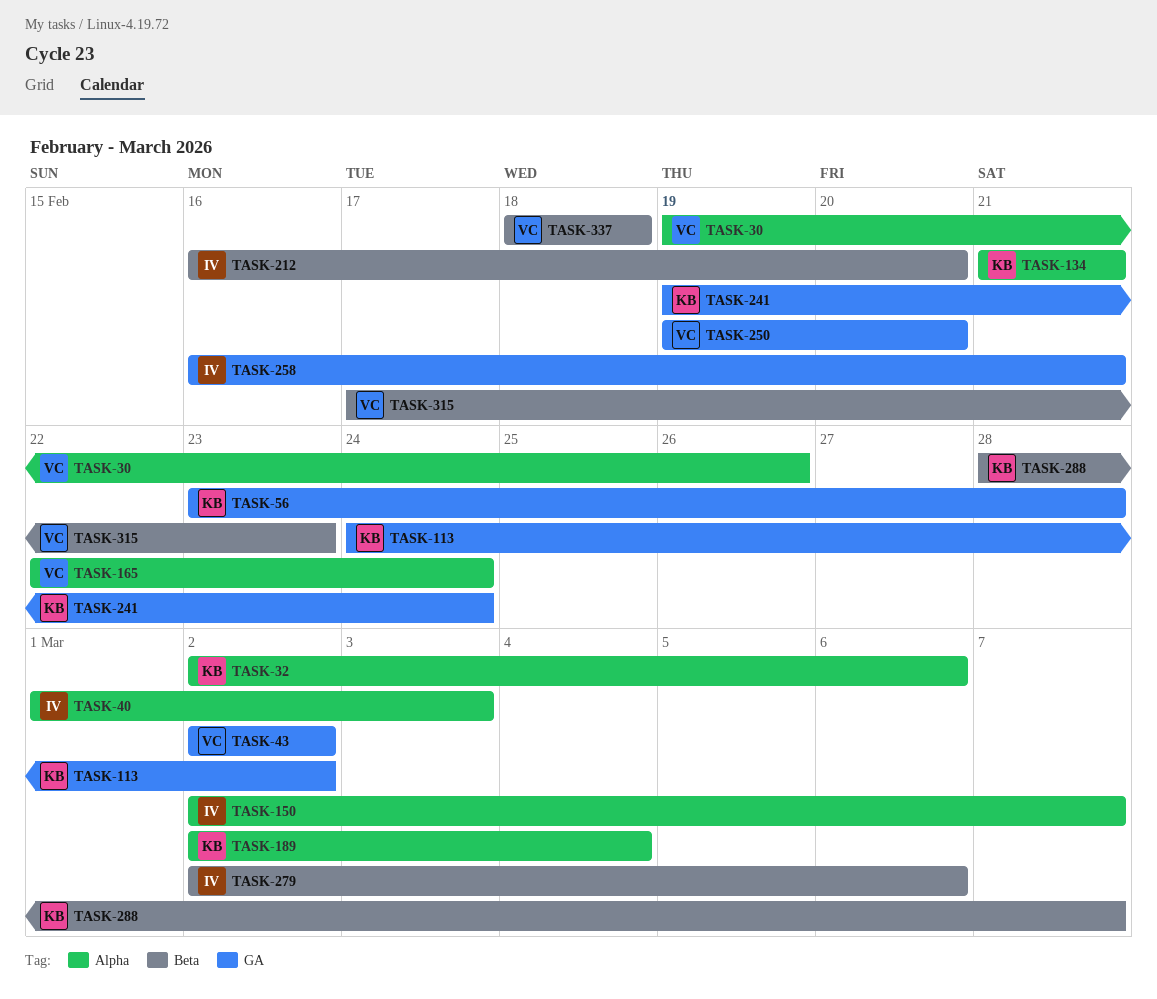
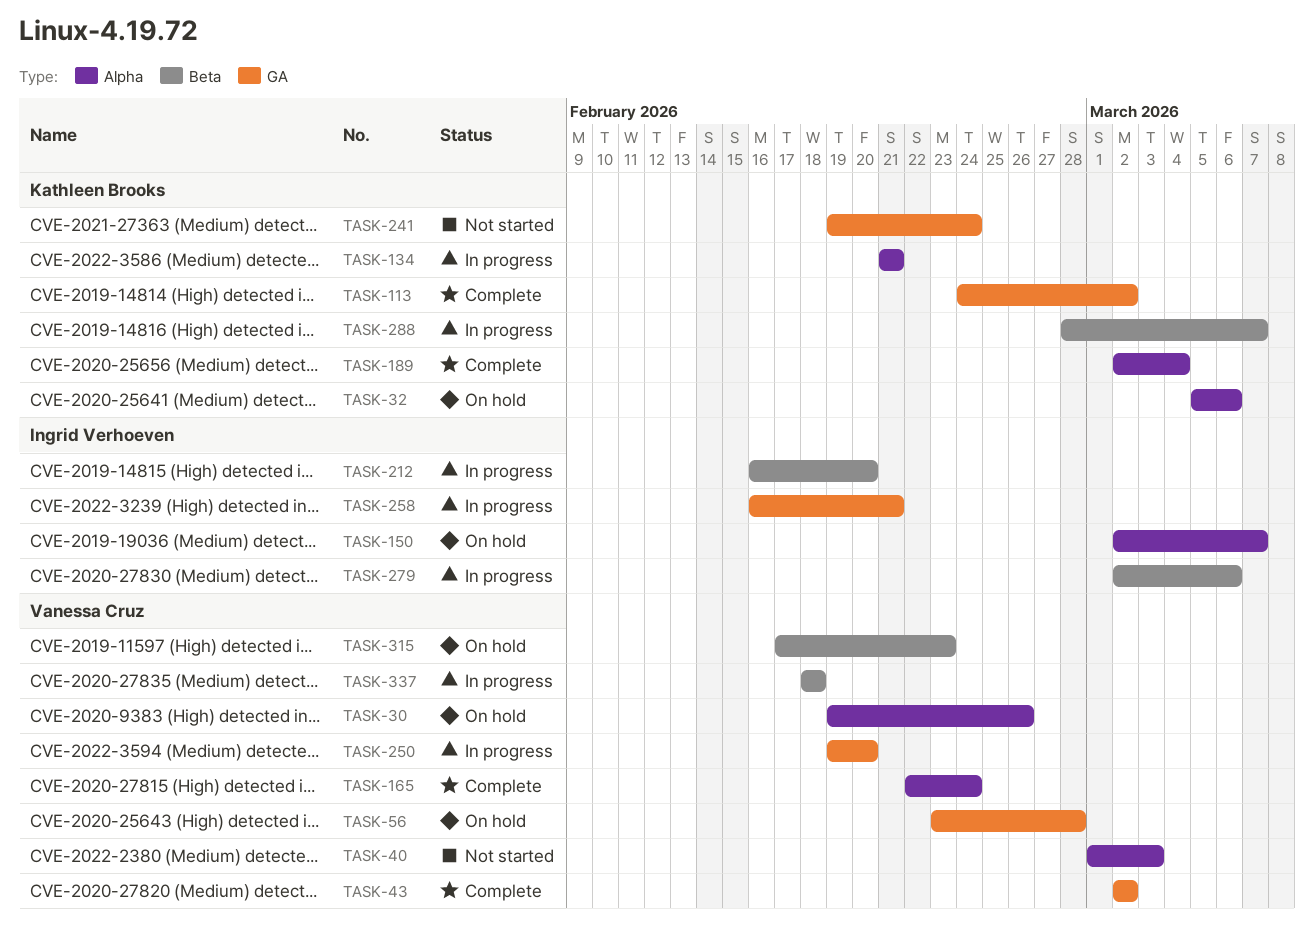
TASK-32, start: Mar 2 -> Mar 5
TASK-40, owner: Ingrid Verhoeven -> Vanessa Cruz
TASK-56, owner: Kathleen Brooks -> Vanessa Cruz

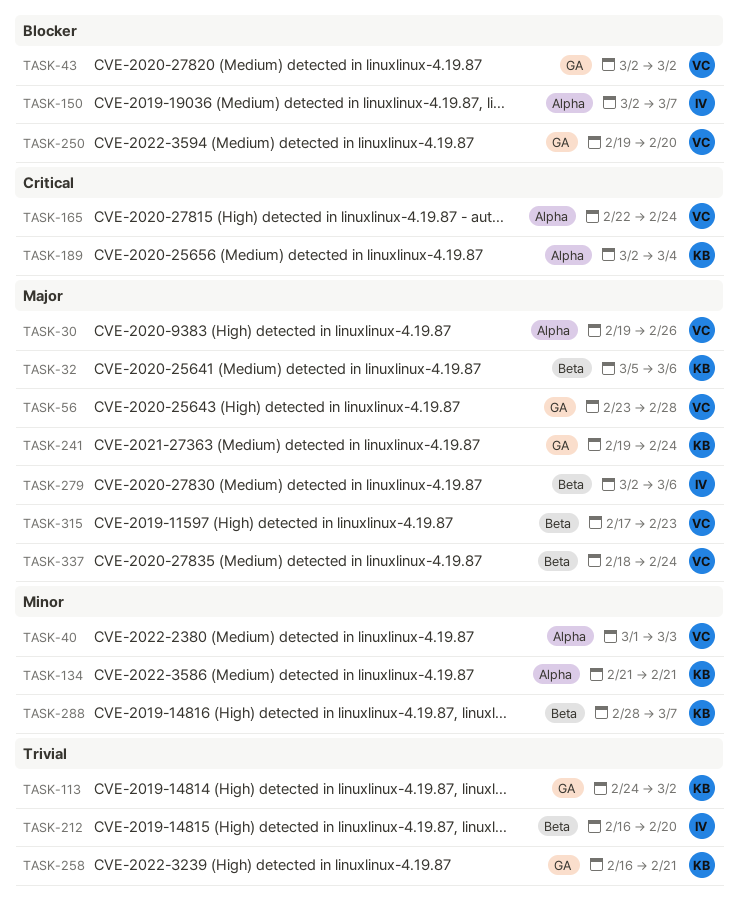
TASK-32, label: Alpha -> Beta
TASK-258, owner: Ingrid Verhoeven -> Kathleen Brooks
TASK-337, due: Feb 18 -> Feb 24

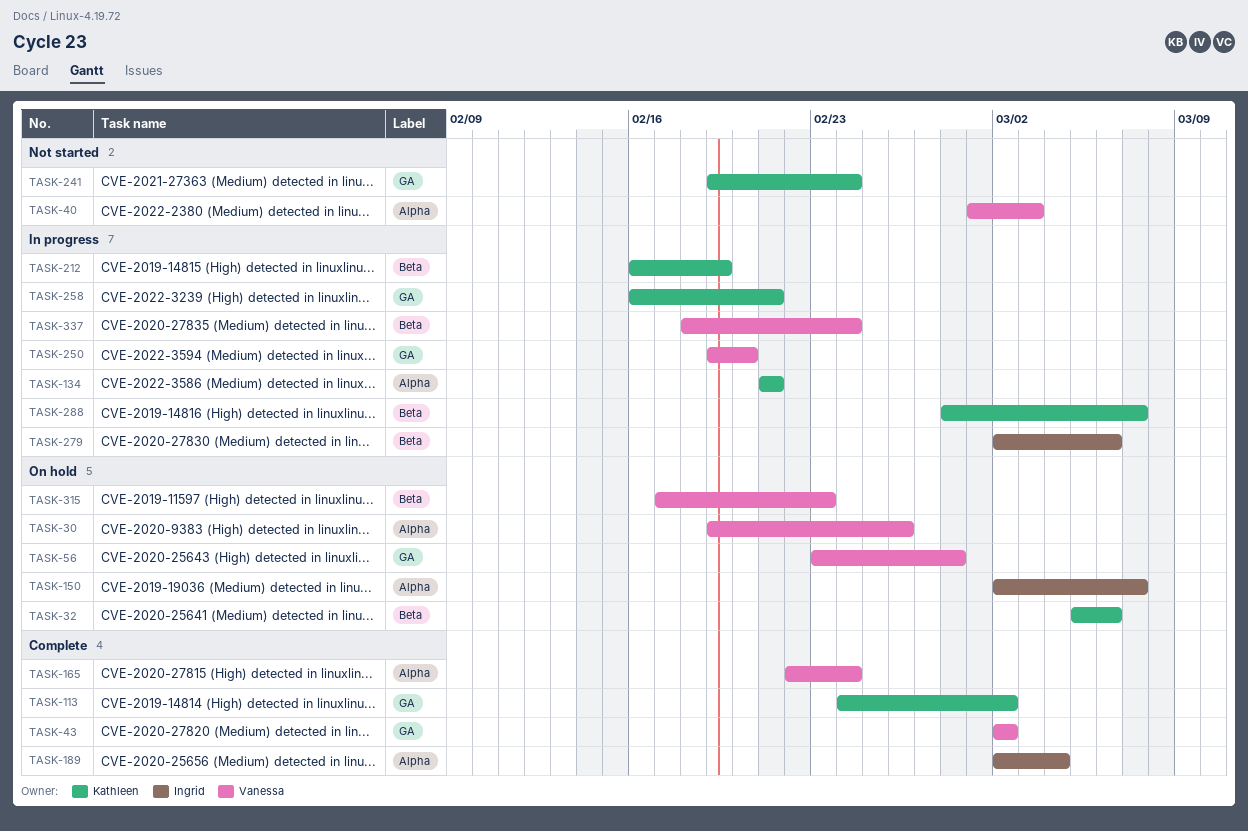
TASK-189, owner: Kathleen -> Ingrid
TASK-212, owner: Ingrid -> Kathleen
TASK-212, due: Feb 20 -> Feb 19

